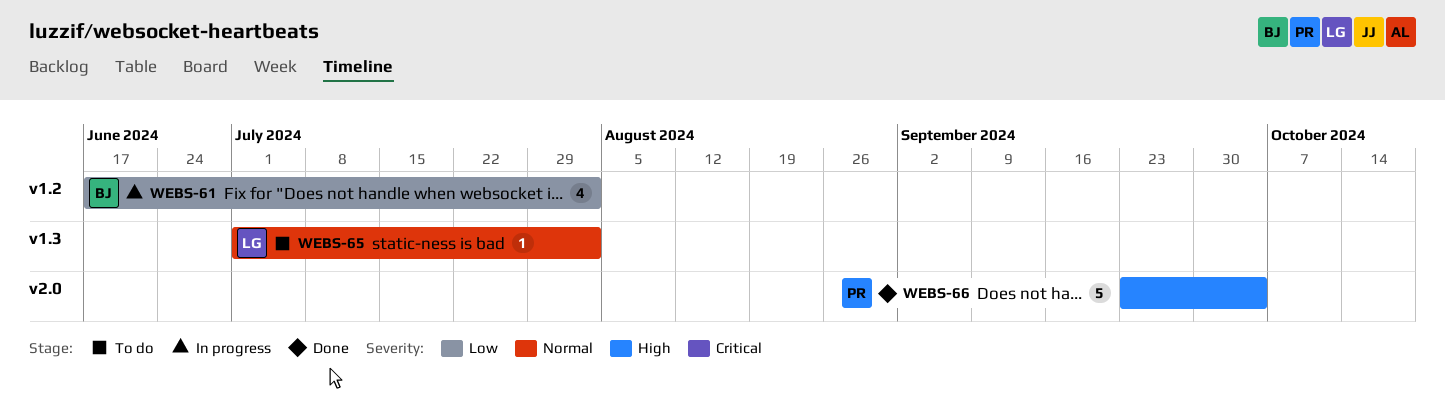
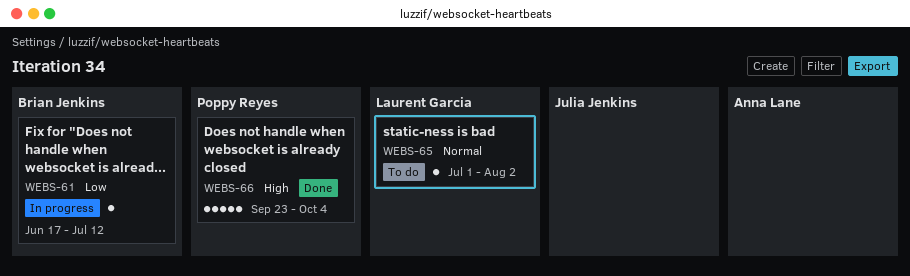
WEBS-61, estimate: 4 -> 1
WEBS-61, due: Aug 2 -> Jul 12

